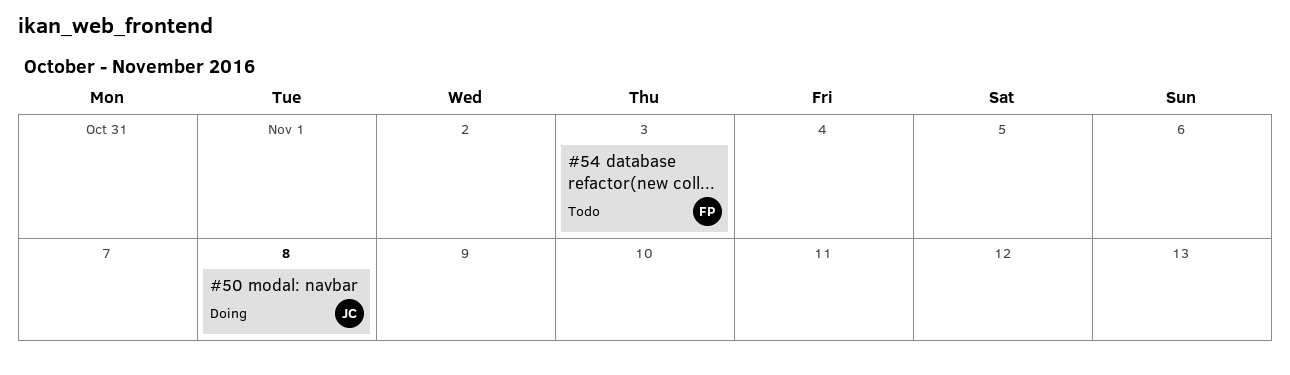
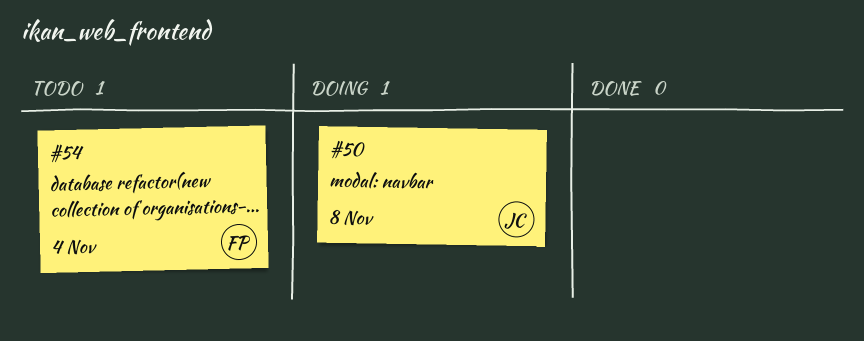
#54, due: Nov 3 -> Nov 4

